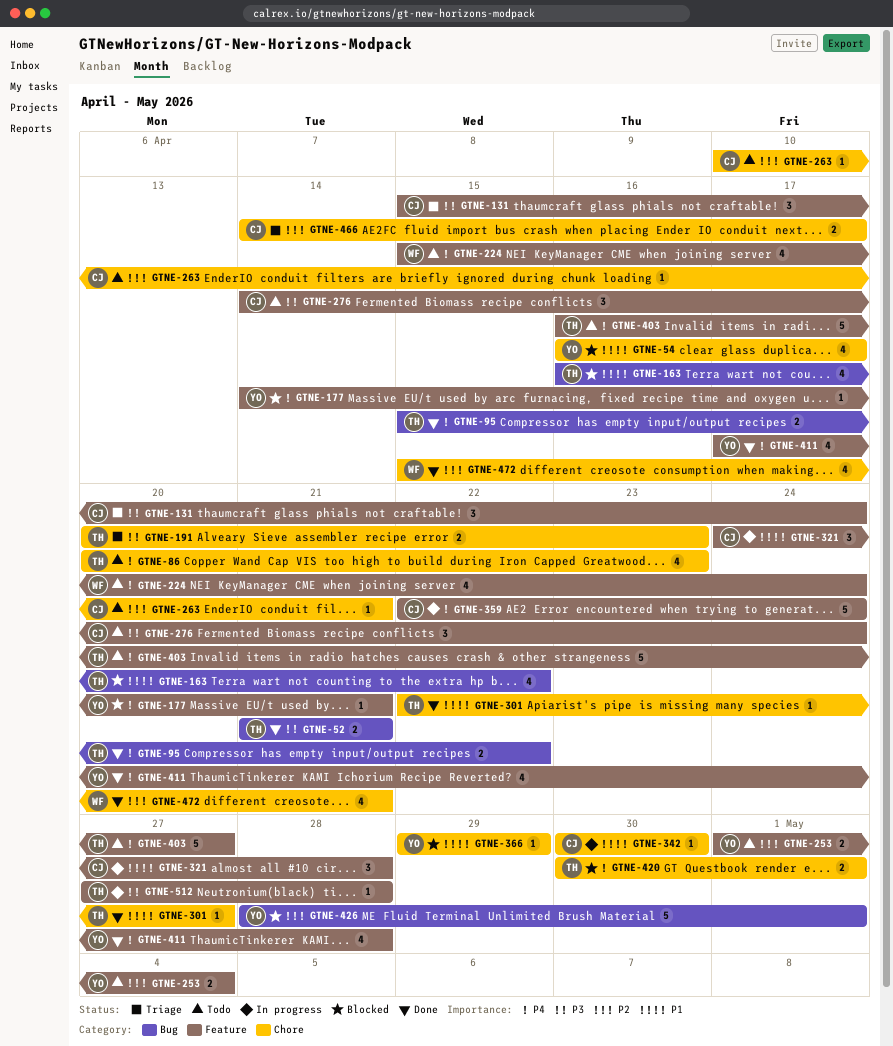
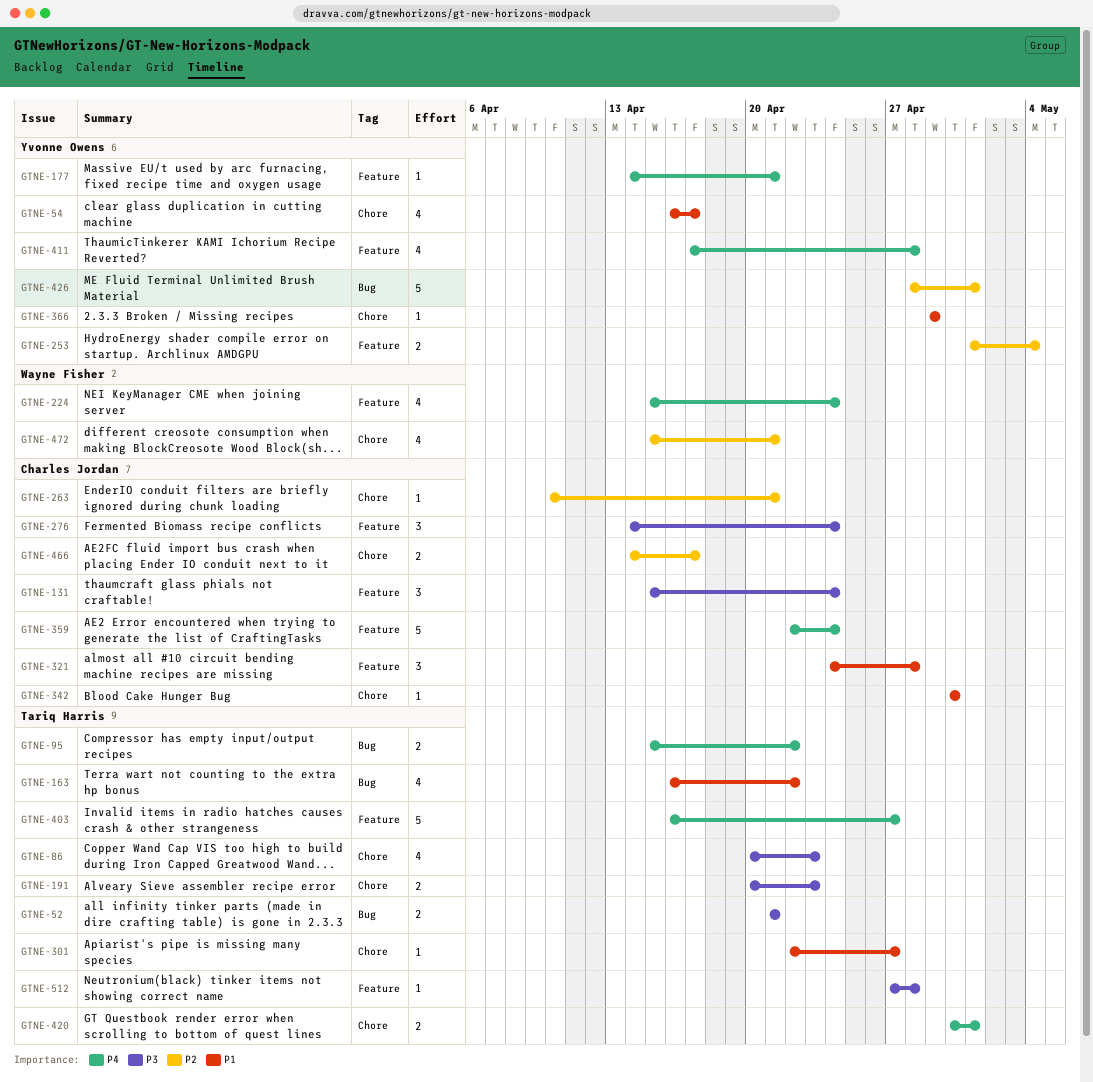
GTNE-86, priority: P4 -> P3

